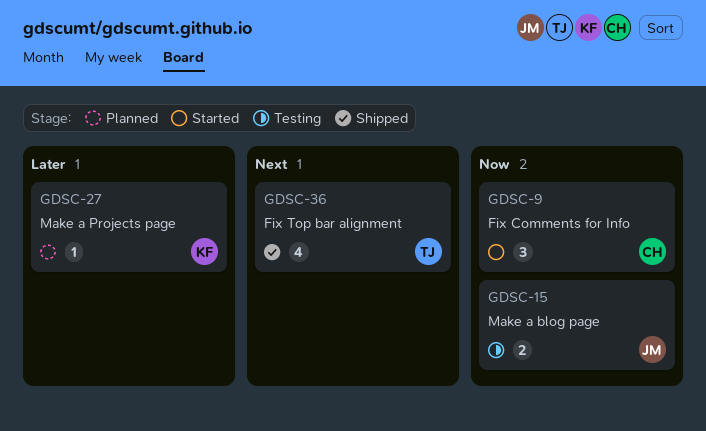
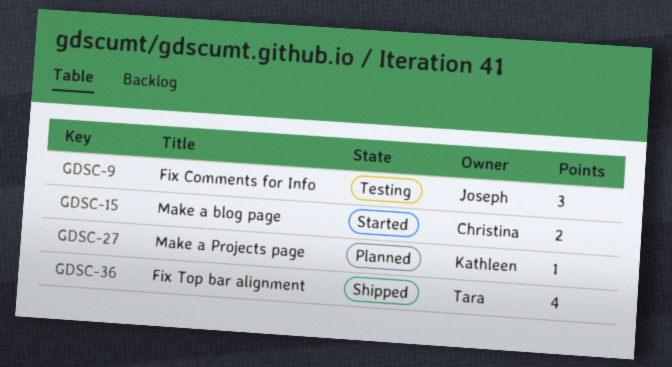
GDSC-9, status: Started -> Testing
GDSC-9, owner: Christina -> Joseph
GDSC-15, status: Testing -> Started
GDSC-15, owner: Joseph -> Christina

